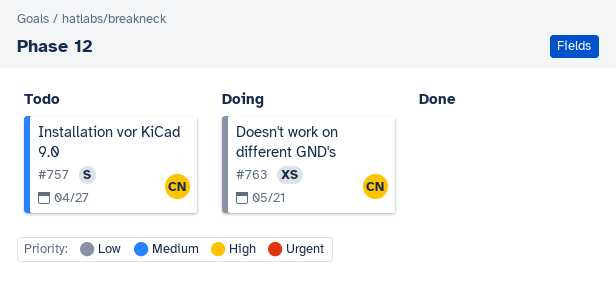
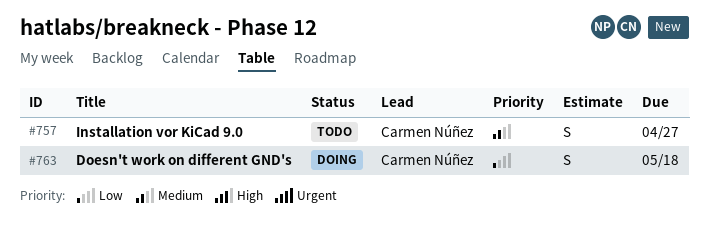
#763, estimate: XS -> S
#763, due: May 21 -> May 18

